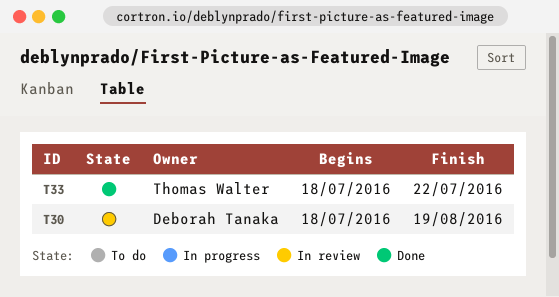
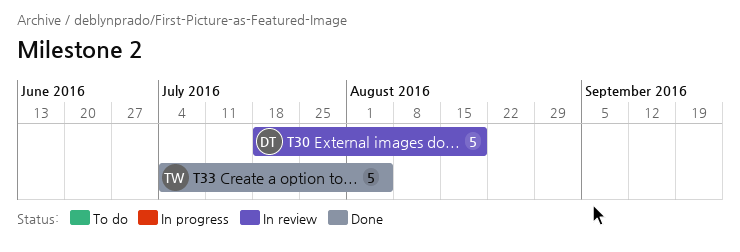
T33, start: Jul 18 -> Jul 4
T33, due: Jul 22 -> Aug 5

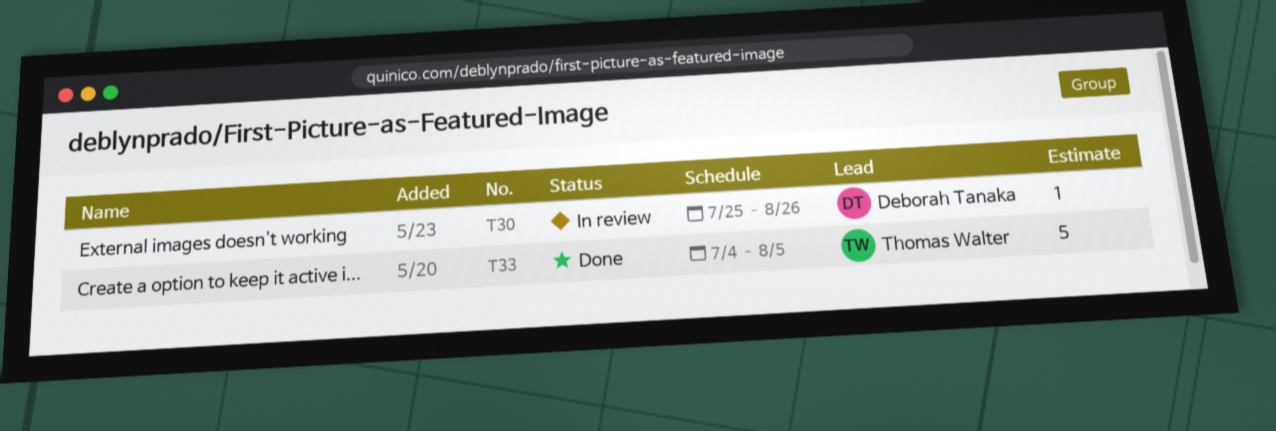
T30, estimate: 5 -> 1
T30, start: Jul 18 -> Jul 25
T30, due: Aug 19 -> Aug 26

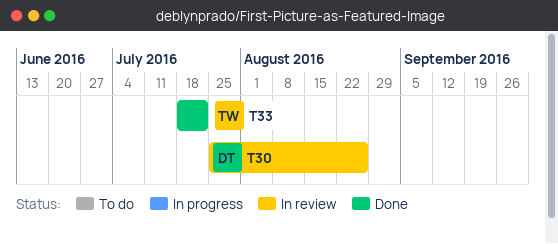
T33, start: Jul 4 -> Jul 18
T33, due: Aug 5 -> Jul 22

